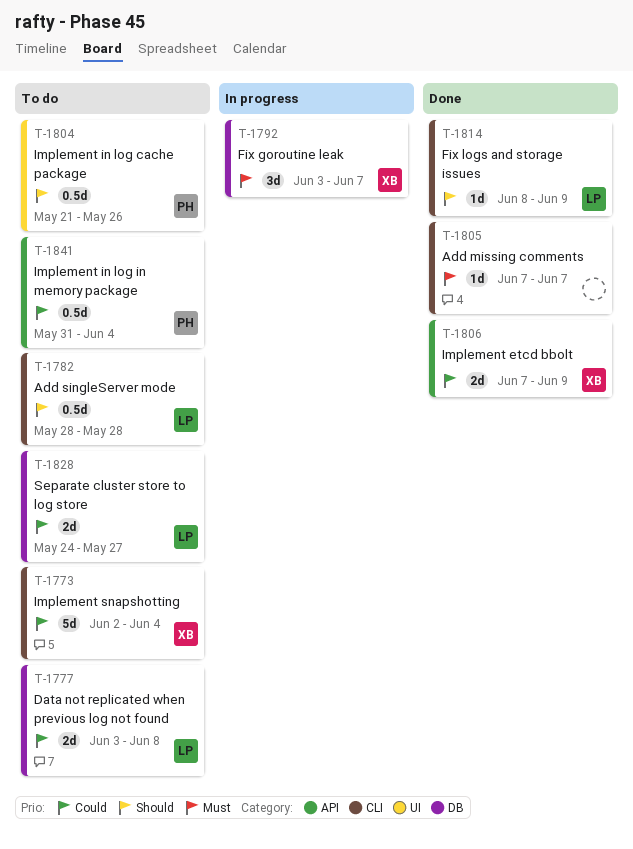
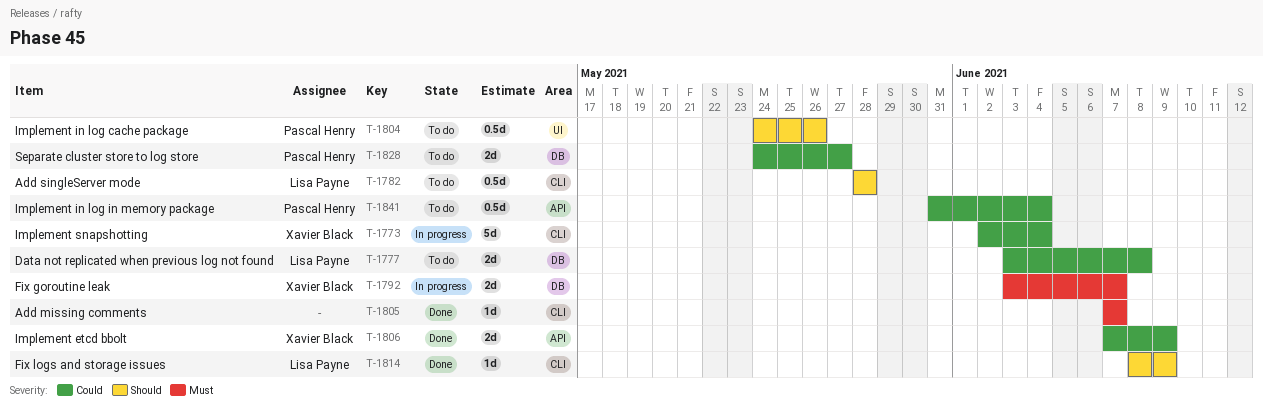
T-1773, status: To do -> In progress
T-1792, estimate: 3d -> 2d
T-1804, start: May 21 -> May 24
T-1828, owner: Lisa Payne -> Pascal Henry

